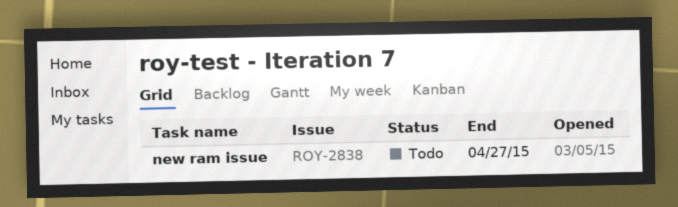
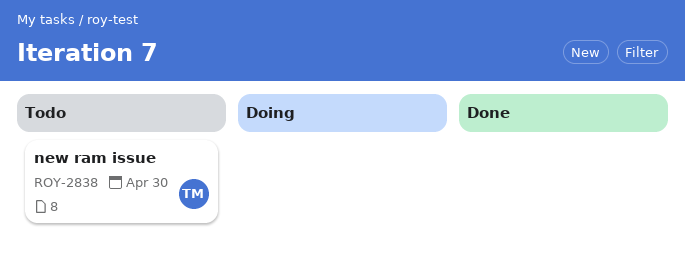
ROY-2838, due: Apr 27 -> Apr 30

